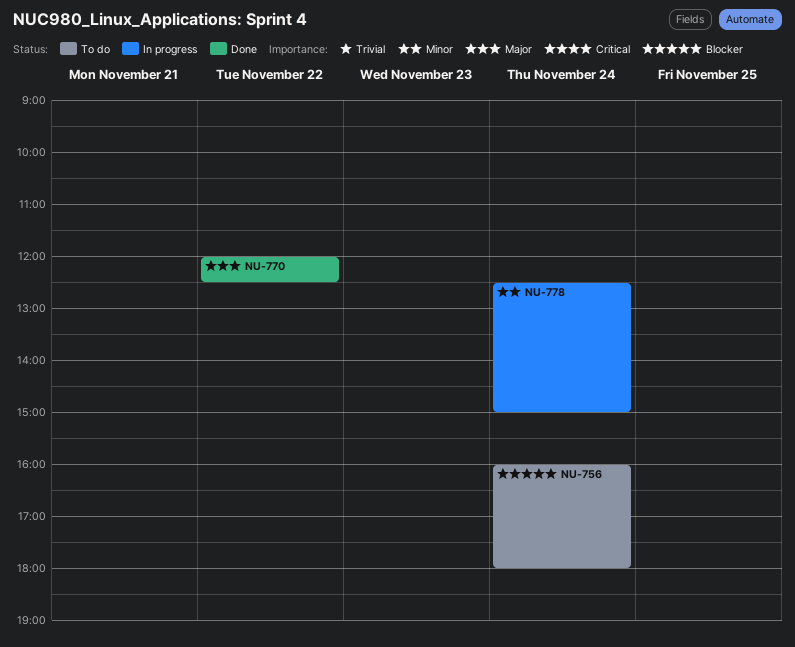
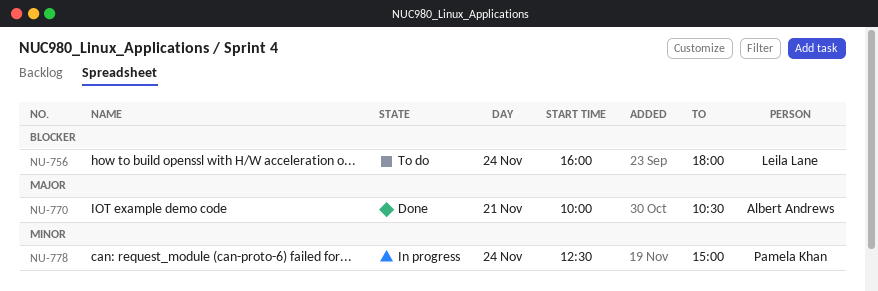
NU-770, day: Nov 22 -> Nov 21
NU-770, begins: 12:00 -> 10:00
NU-770, ends: 12:30 -> 10:30

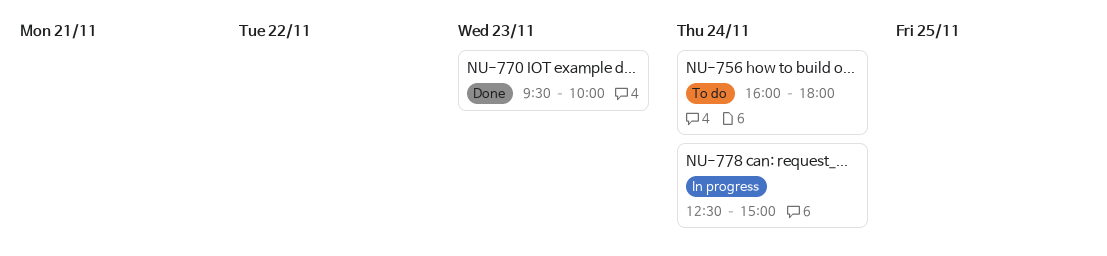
NU-770, day: Nov 21 -> Nov 23
NU-770, begins: 10:00 -> 09:30
NU-770, ends: 10:30 -> 10:00

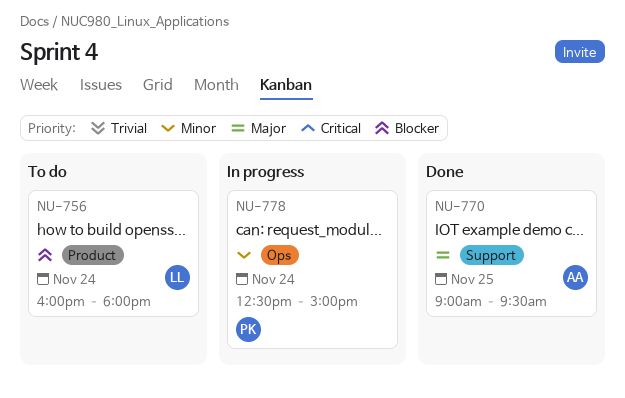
NU-770, day: Nov 23 -> Nov 25
NU-770, begins: 09:30 -> 09:00
NU-770, ends: 10:00 -> 09:30

